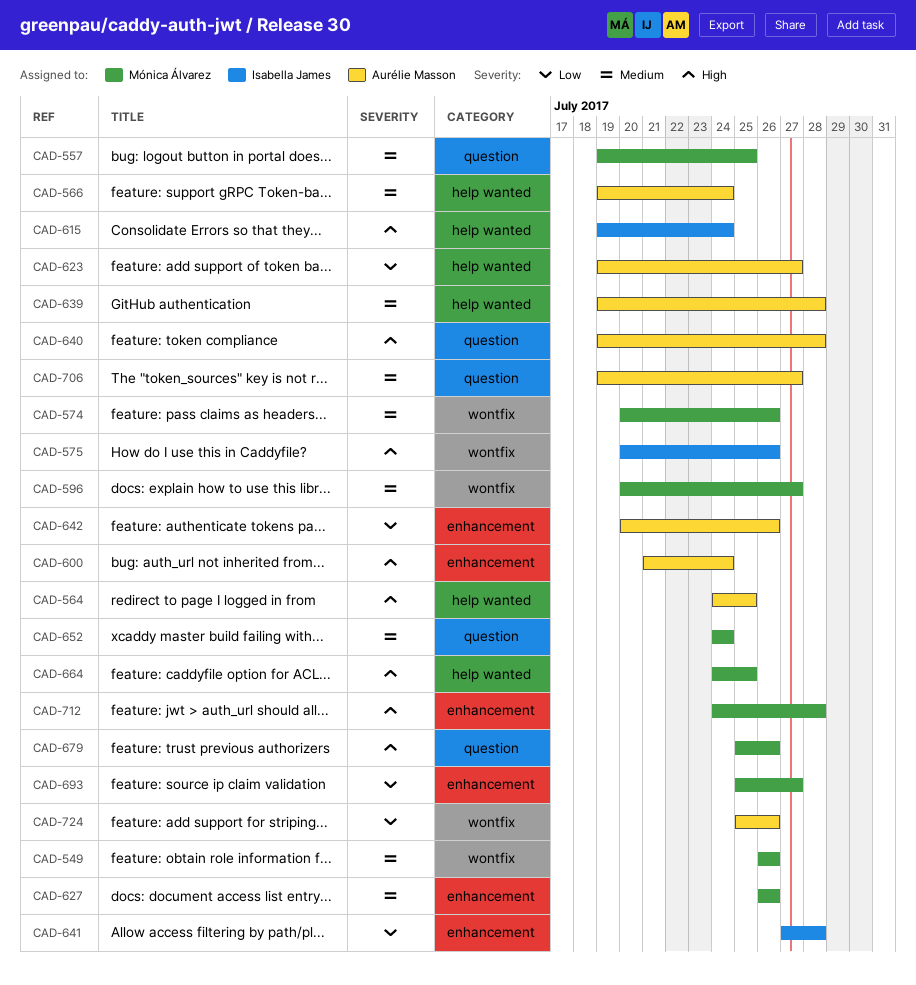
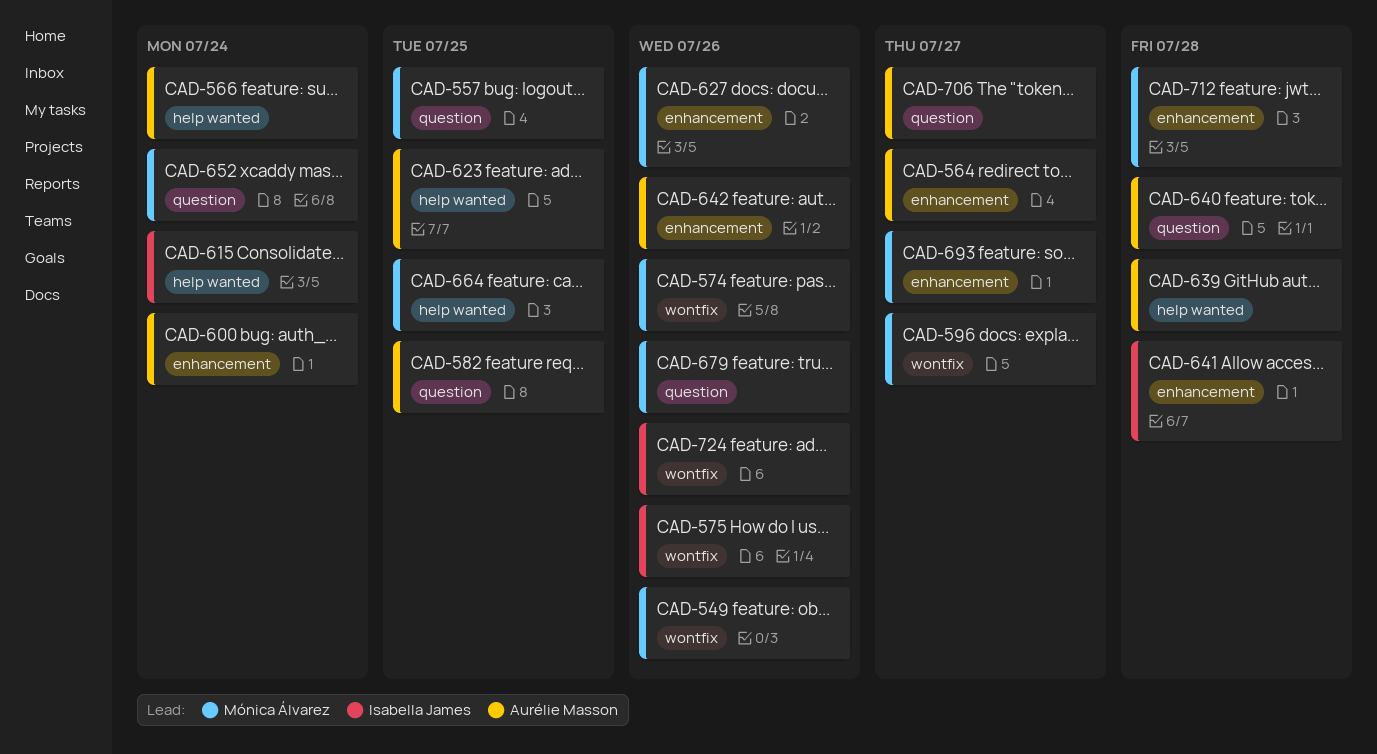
CAD-564, label: help wanted -> enhancement
CAD-564, due: Jul 25 -> Jul 27
CAD-582: none -> present
CAD-623, due: Jul 27 -> Jul 25
CAD-724, owner: Aurélie Masson -> Isabella James

